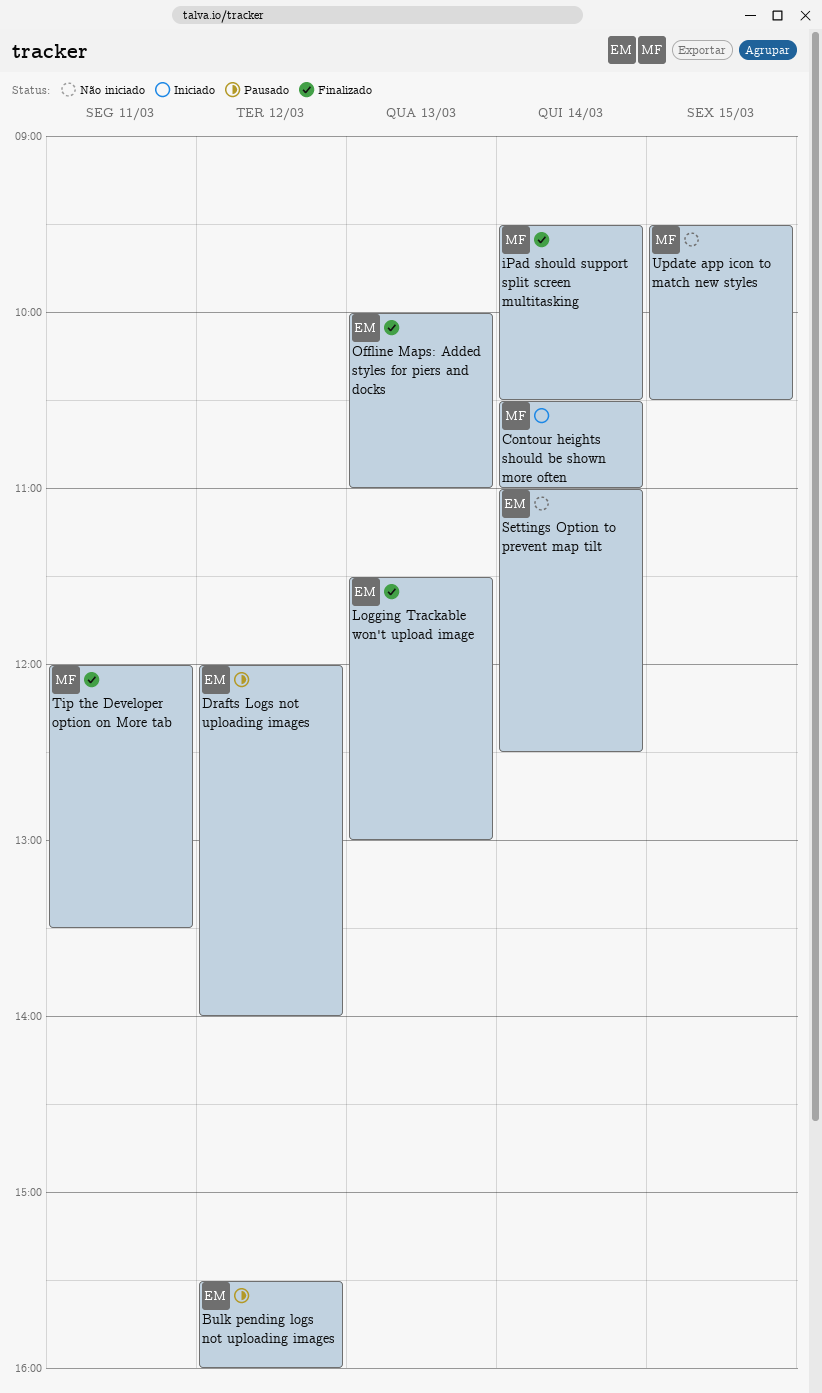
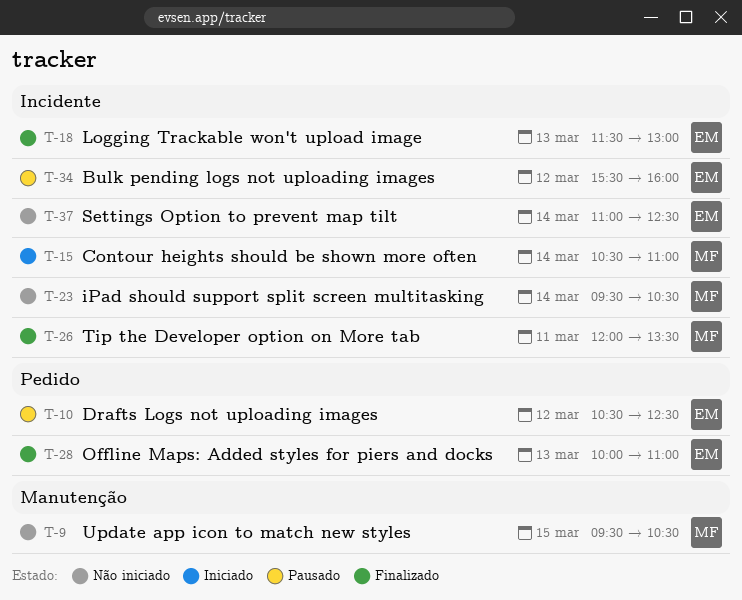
Drafts Logs not uploading images, begins: 12:00 -> 10:30
Drafts Logs not uploading images, ends: 14:00 -> 12:30
iPad should support split screen multitasking, status: Finalizado -> Não iniciado

